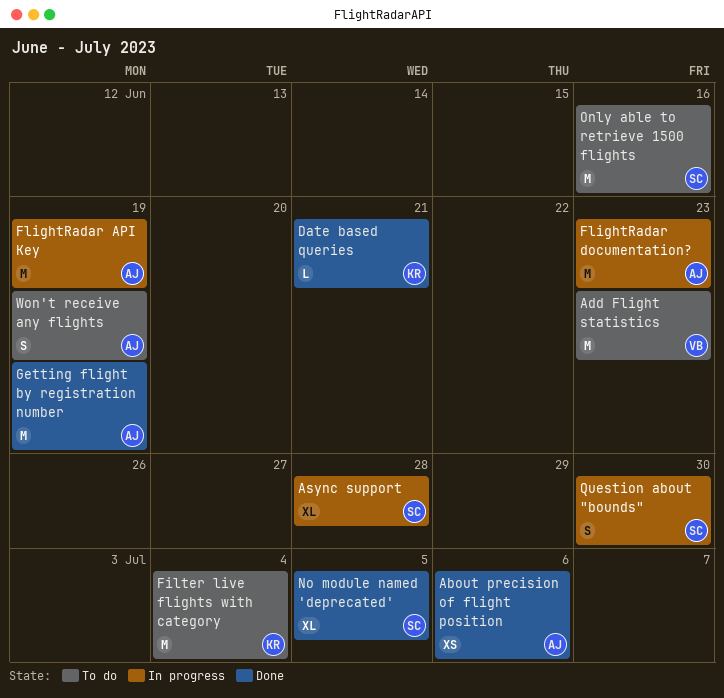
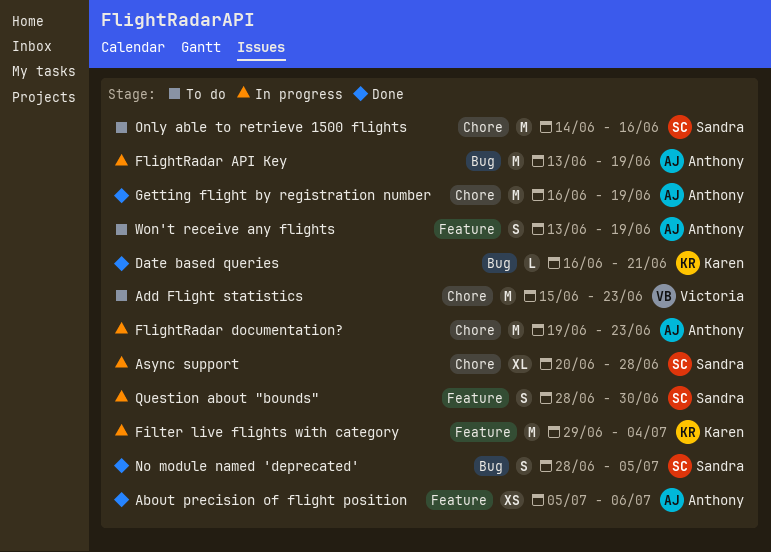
Filter live flights with category, status: To do -> In progress
No module named 'deprecated', estimate: XL -> S

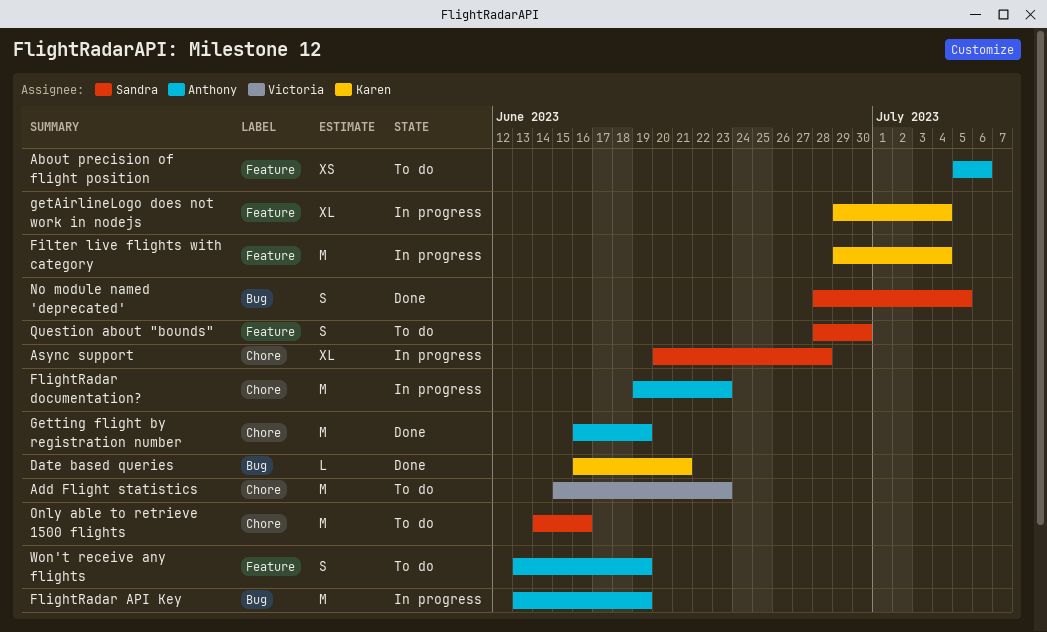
About precision of flight position, status: Done -> To do
getAirlineLogo does not work in nodejs: none -> present
Question about "bounds", status: In progress -> To do

